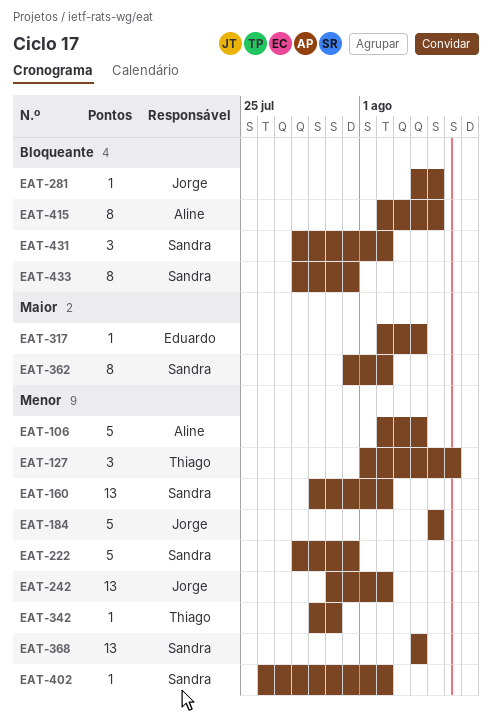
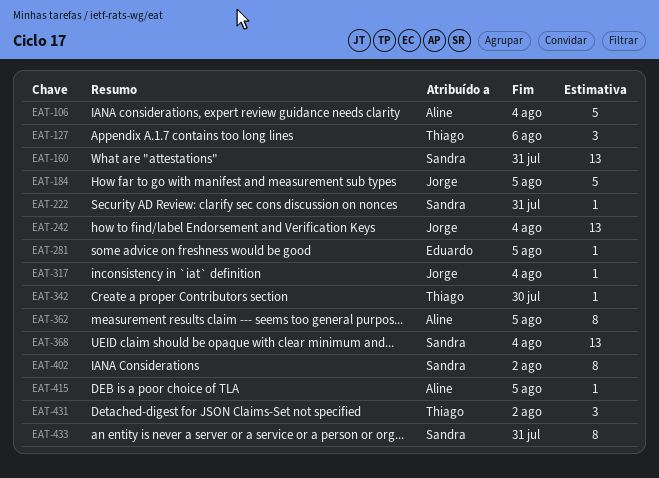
EAT-160, due: Aug 2 -> Jul 31
EAT-222, estimate: 5 -> 1
EAT-242, due: Aug 2 -> Aug 4
EAT-281, owner: Jorge -> Eduardo
EAT-317, owner: Eduardo -> Jorge
EAT-362, owner: Sandra -> Aline
EAT-362, due: Aug 2 -> Aug 5
EAT-402, estimate: 1 -> 8
EAT-415, estimate: 8 -> 1
EAT-431, owner: Sandra -> Thiago

